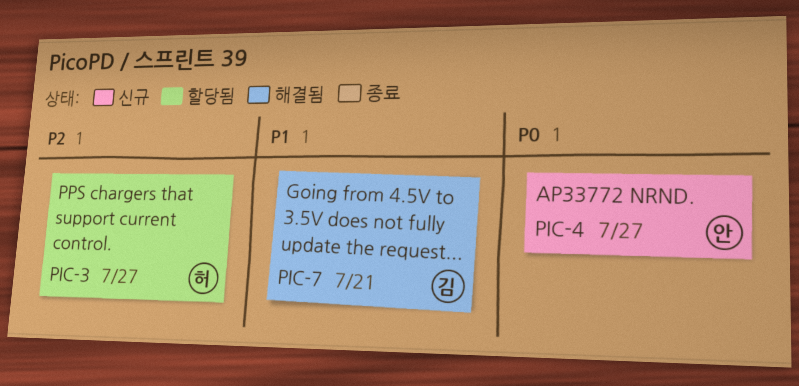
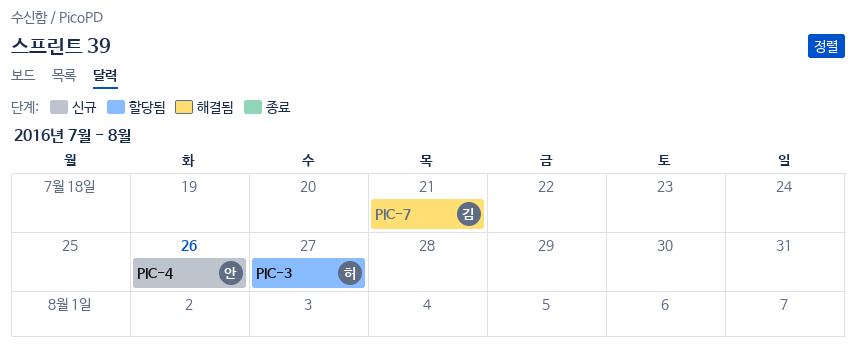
PIC-4, due: Jul 27 -> Jul 26

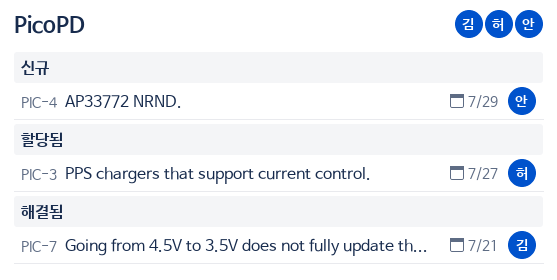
PIC-4, due: Jul 26 -> Jul 29

